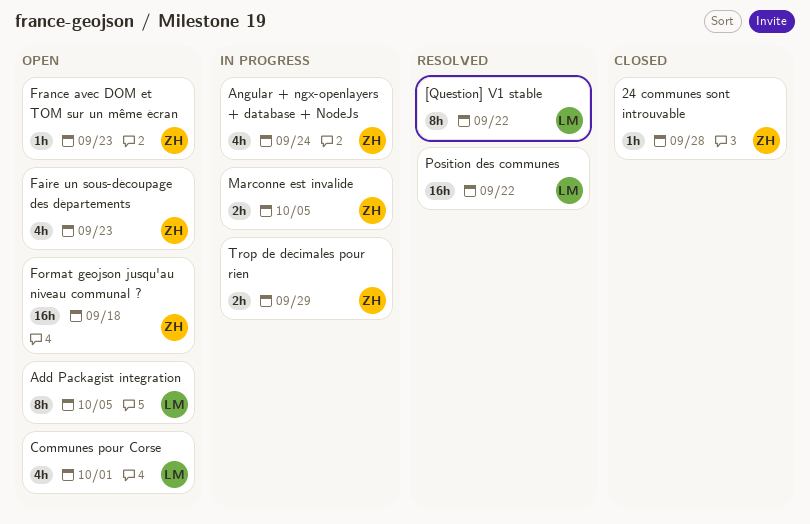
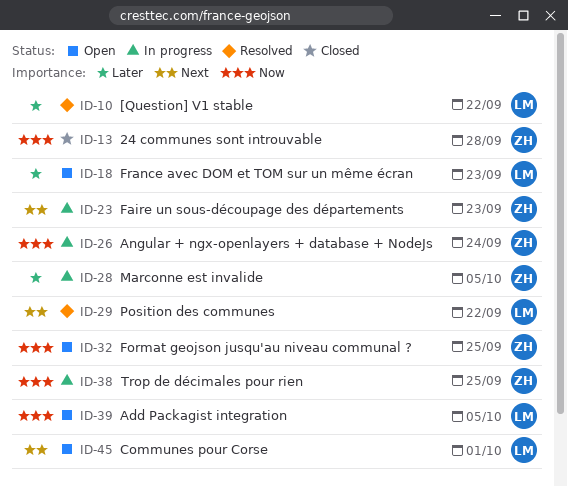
Faire un sous-découpage des départements, status: Open -> In progress
Format geojson jusqu'au niveau communal ?, due: Sep 18 -> Sep 25
France avec DOM et TOM sur un même écran, owner: ZH -> LM
Trop de décimales pour rien, due: Sep 29 -> Sep 25

